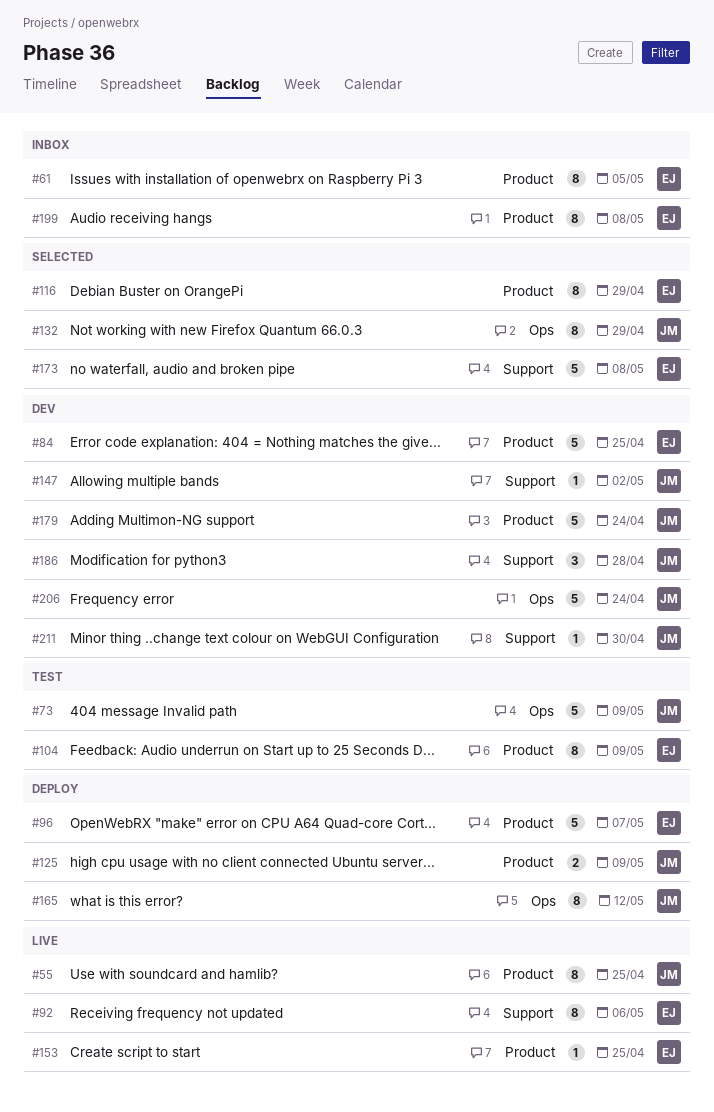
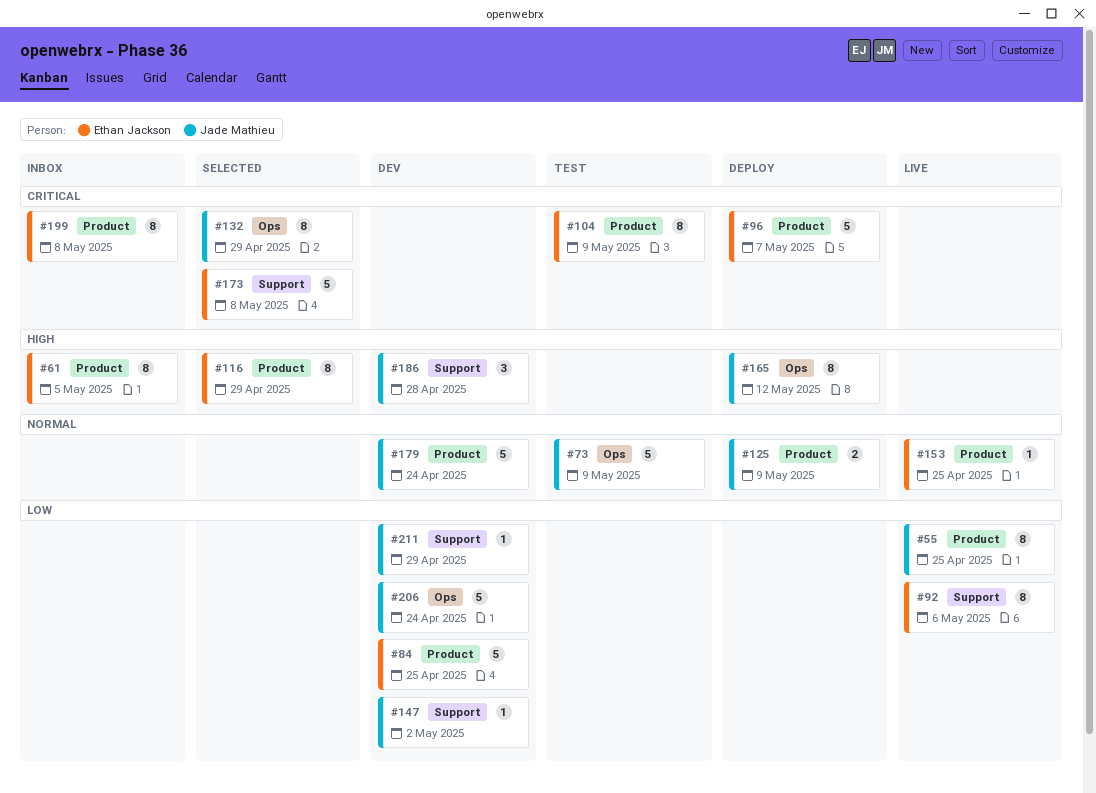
#211, due: Apr 30 -> Apr 29

